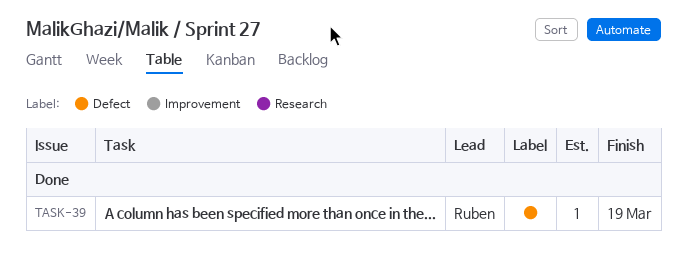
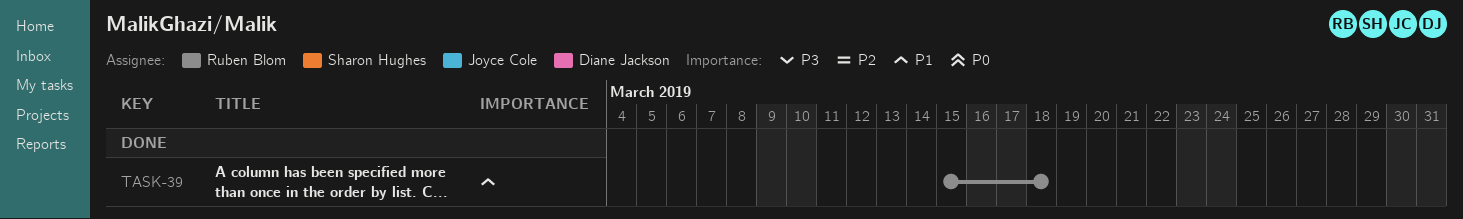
TASK-39, due: Mar 19 -> Mar 18

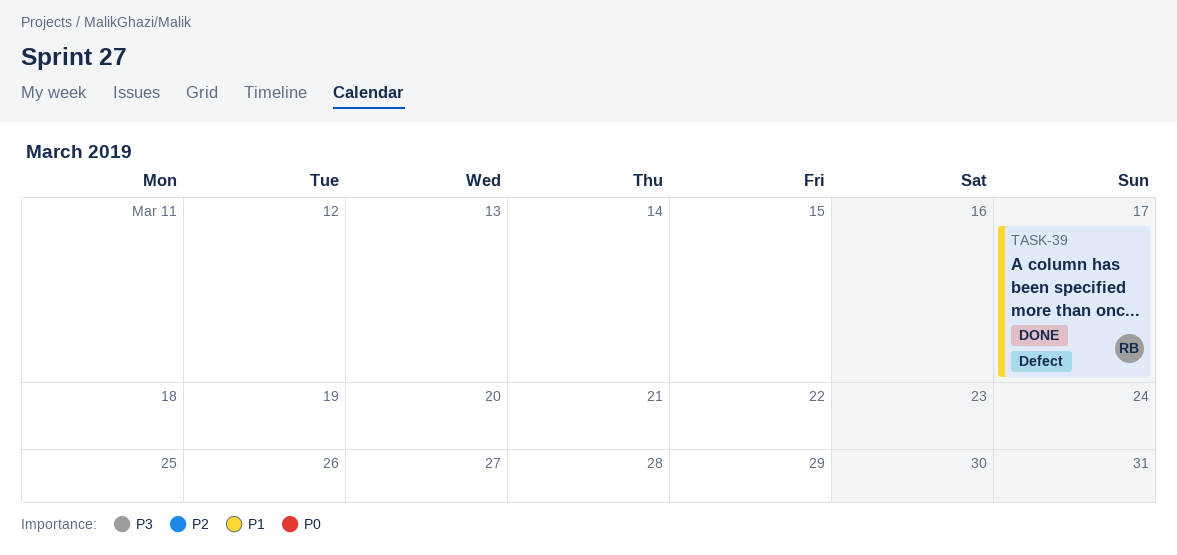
TASK-39, due: Mar 18 -> Mar 17

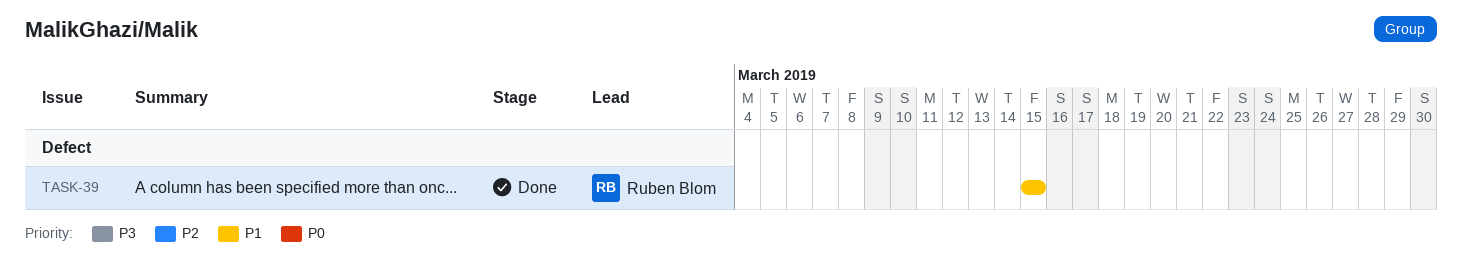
TASK-39, due: Mar 17 -> Mar 15

